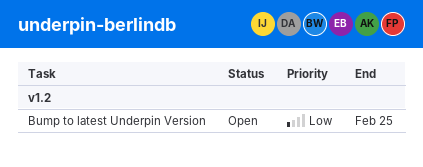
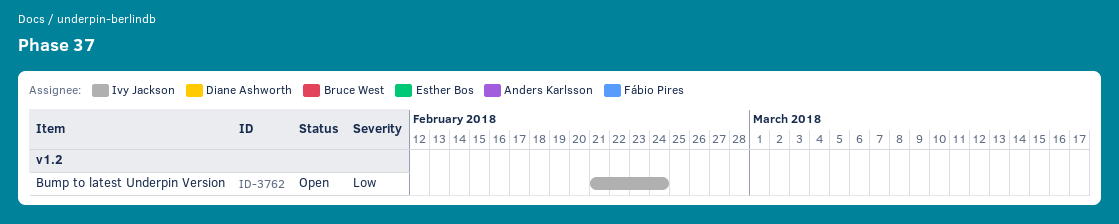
Bump to latest Underpin Version, due: Feb 25 -> Feb 24

